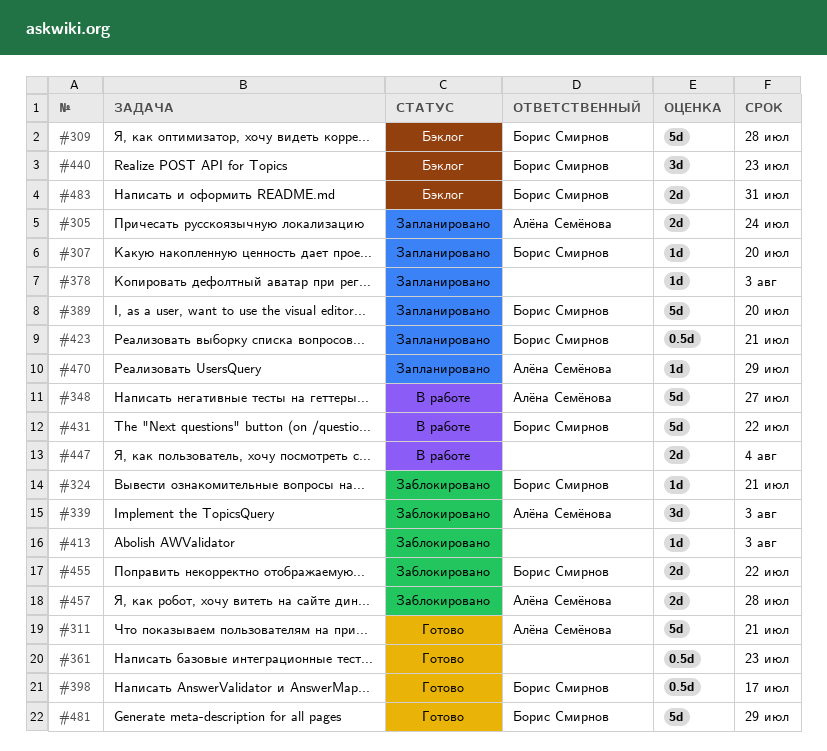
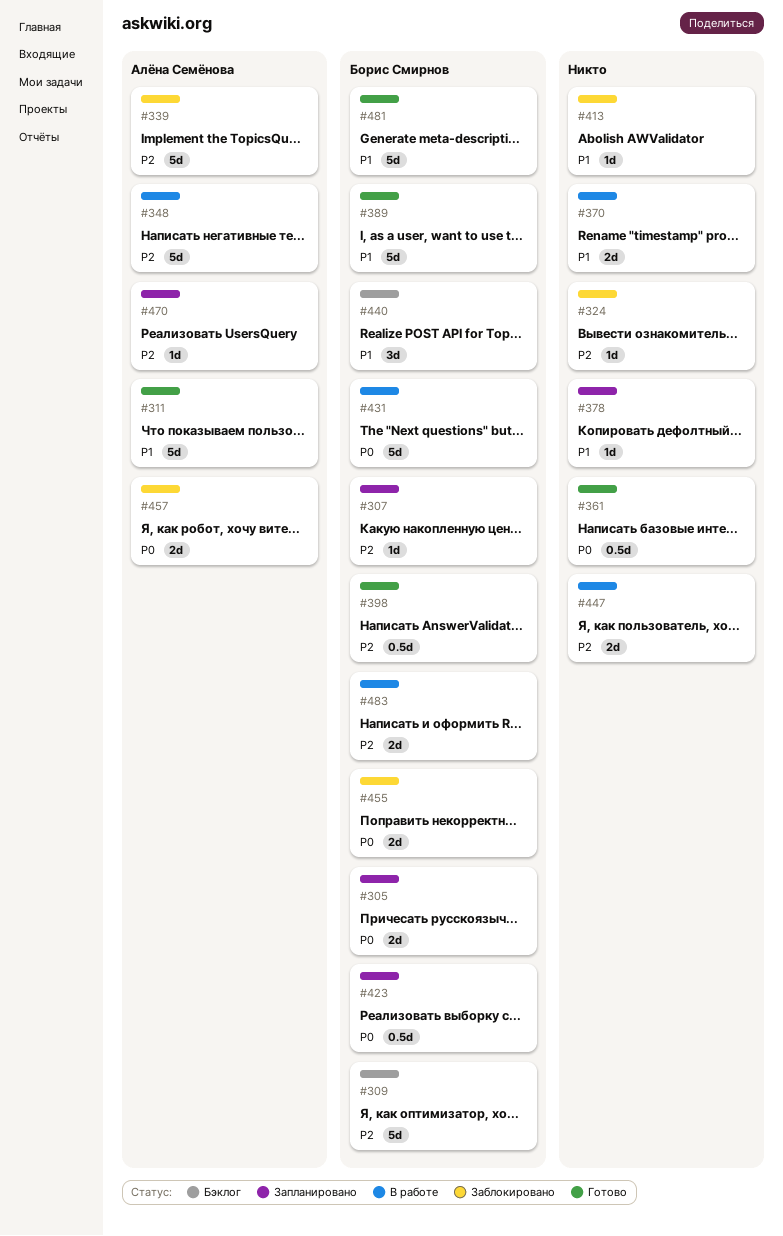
#305, owner: Алёна Семёнова -> Борис Смирнов
#324, owner: Борис Смирнов -> none
#339, estimate: 3d -> 5d
#370: none -> present
#389, status: Запланировано -> Готово
#483, status: Бэклог -> В работе

